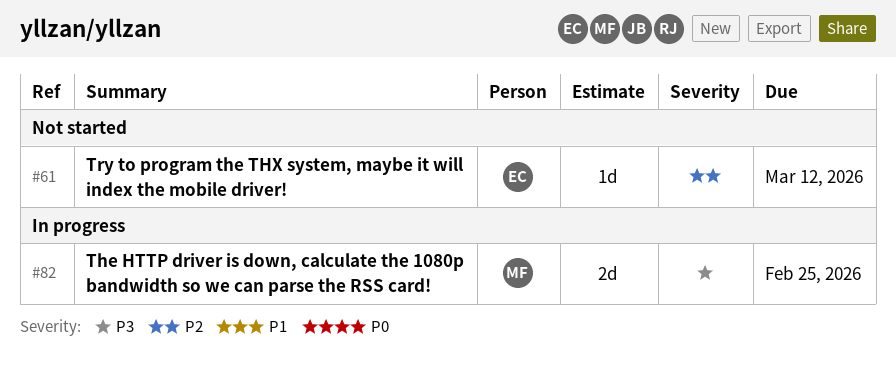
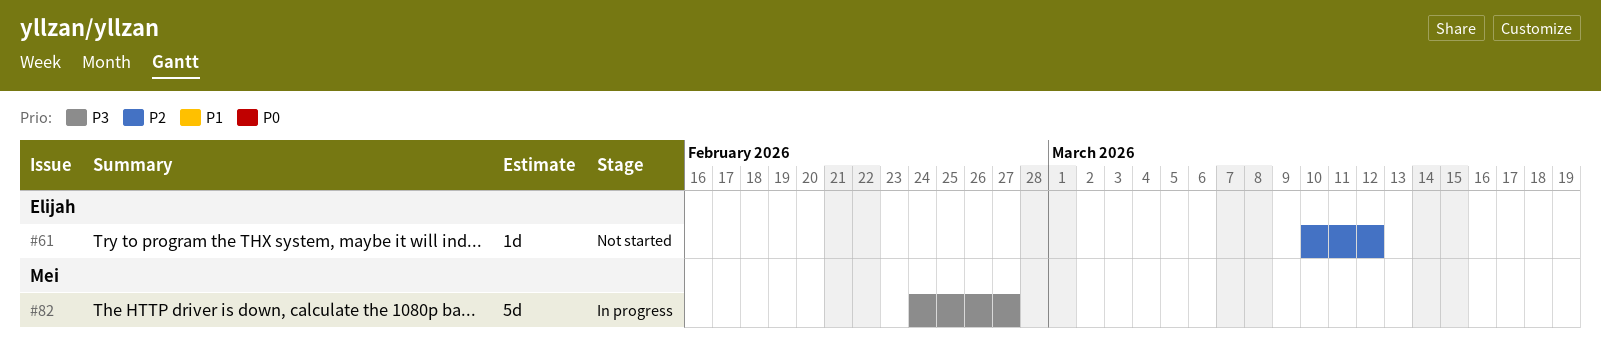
#82, estimate: 2d -> 5d
#82, due: Feb 25 -> Feb 27

